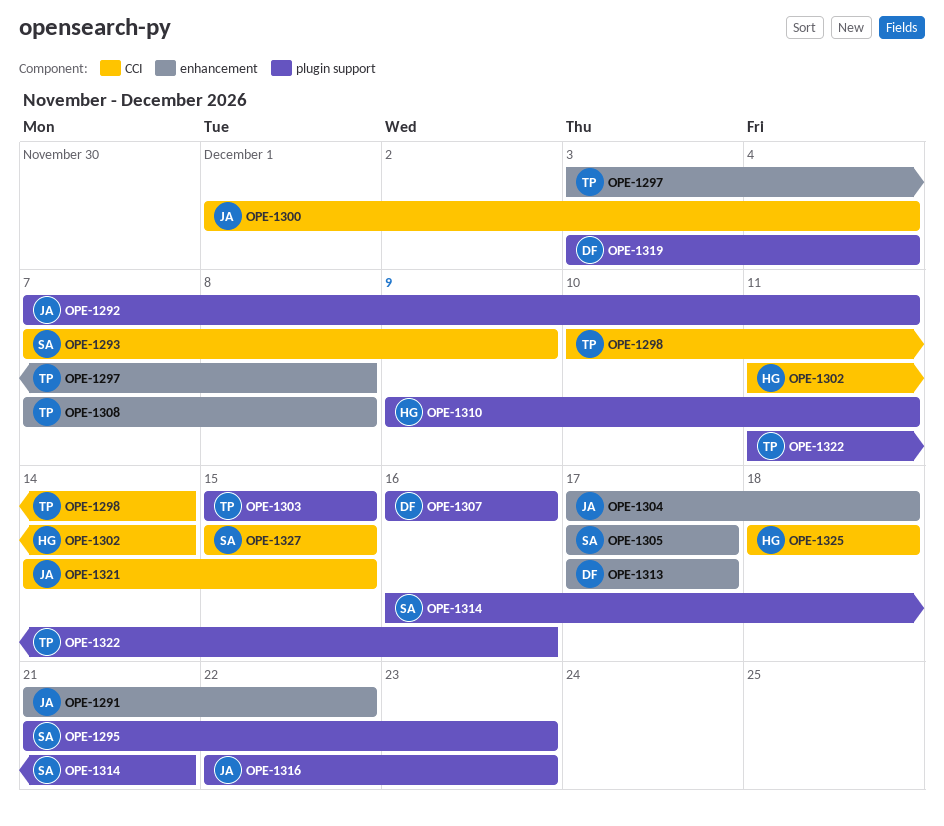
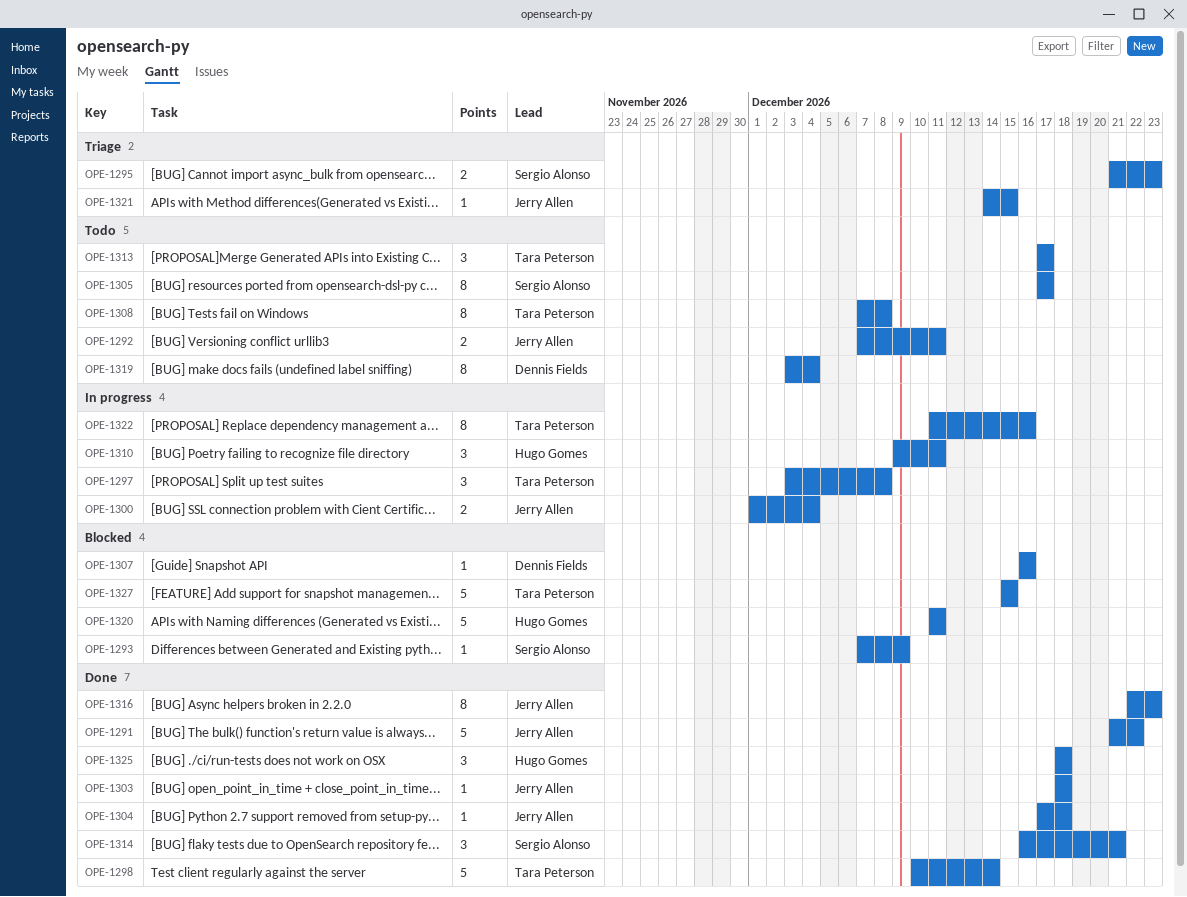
OPE-1302: present -> none
OPE-1303, owner: Tara Peterson -> Jerry Allen
OPE-1303, start: Dec 15 -> Dec 18
OPE-1303, due: Dec 15 -> Dec 18
OPE-1313, owner: Dennis Fields -> Tara Peterson
OPE-1320: none -> present
OPE-1327, owner: Sergio Alonso -> Tara Peterson

